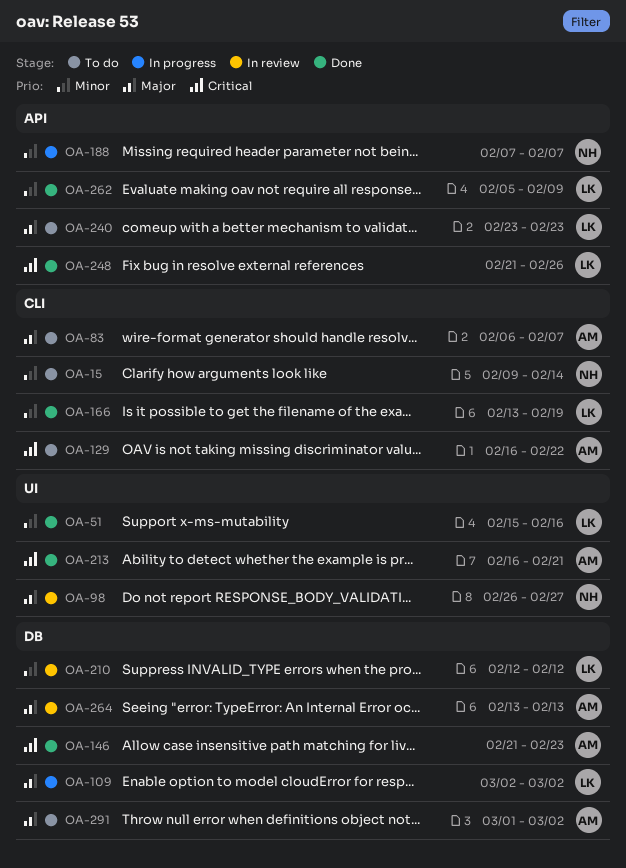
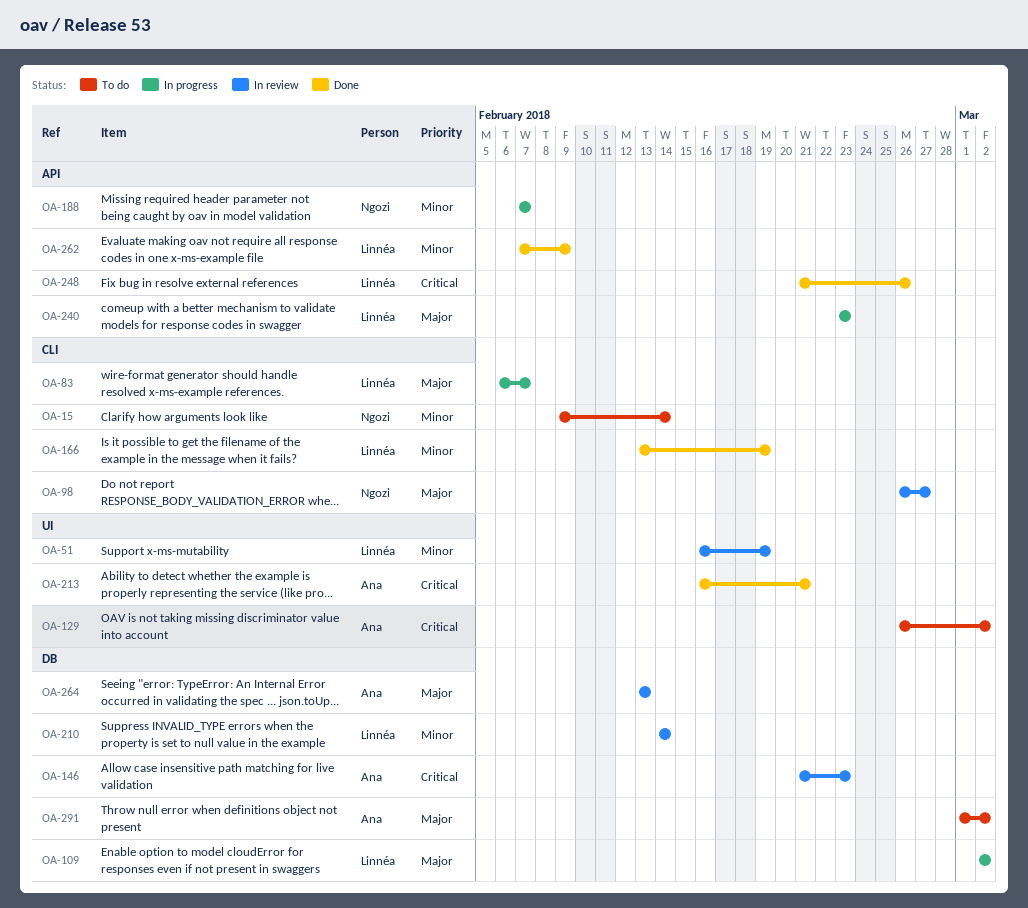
OA-51, status: Done -> In review
OA-51, start: Feb 15 -> Feb 16
OA-51, due: Feb 16 -> Feb 19
OA-83, status: To do -> In progress
OA-83, owner: Ana -> Linnéa
OA-98, label: UI -> CLI
OA-129, label: CLI -> UI
OA-129, start: Feb 16 -> Feb 26
OA-129, due: Feb 22 -> Mar 2
OA-146, status: Done -> In review
OA-210, start: Feb 12 -> Feb 14
OA-210, due: Feb 12 -> Feb 14
OA-240, status: To do -> In progress
OA-262, start: Feb 5 -> Feb 7

